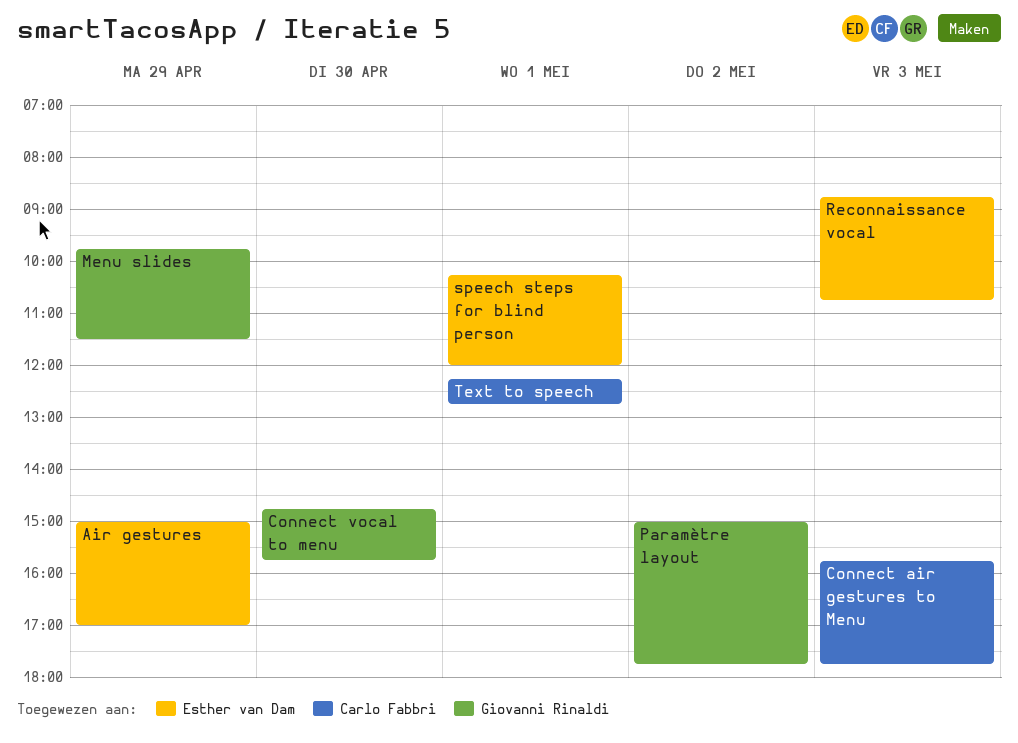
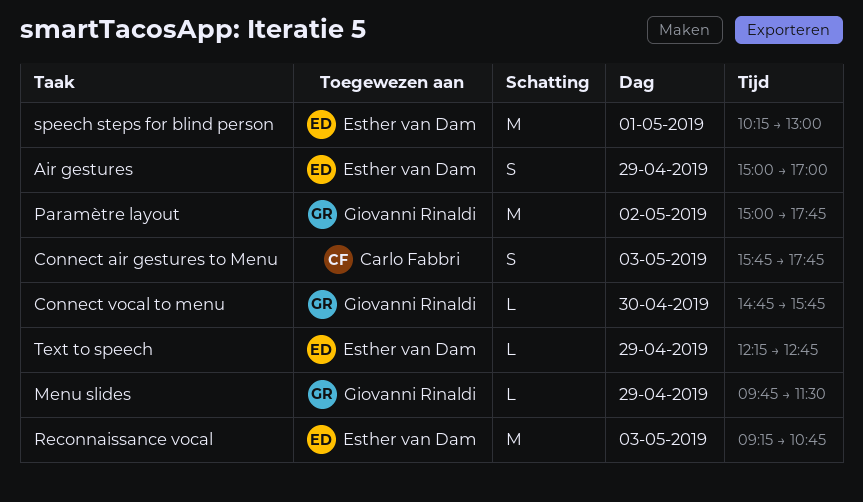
Reconnaissance vocal, begins: 08:45 -> 09:15
speech steps for blind person, ends: 12:00 -> 13:00
Text to speech, owner: Carlo Fabbri -> Esther van Dam
Text to speech, day: May 1 -> Apr 29

